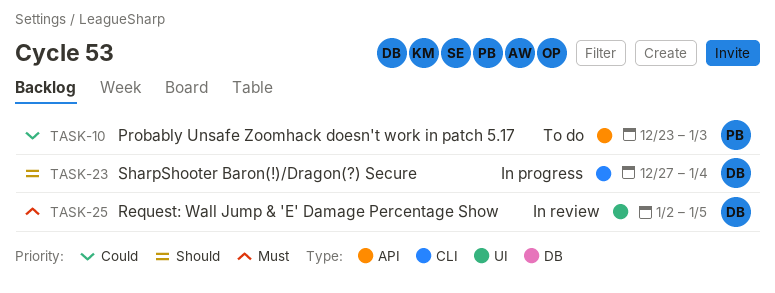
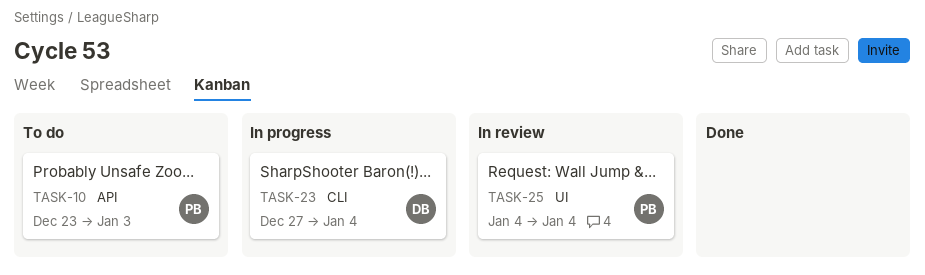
TASK-25, owner: DB -> PB
TASK-25, start: Jan 2 -> Jan 4
TASK-25, due: Jan 5 -> Jan 4

